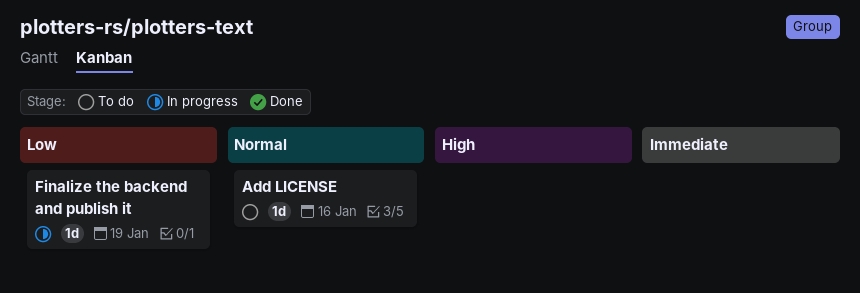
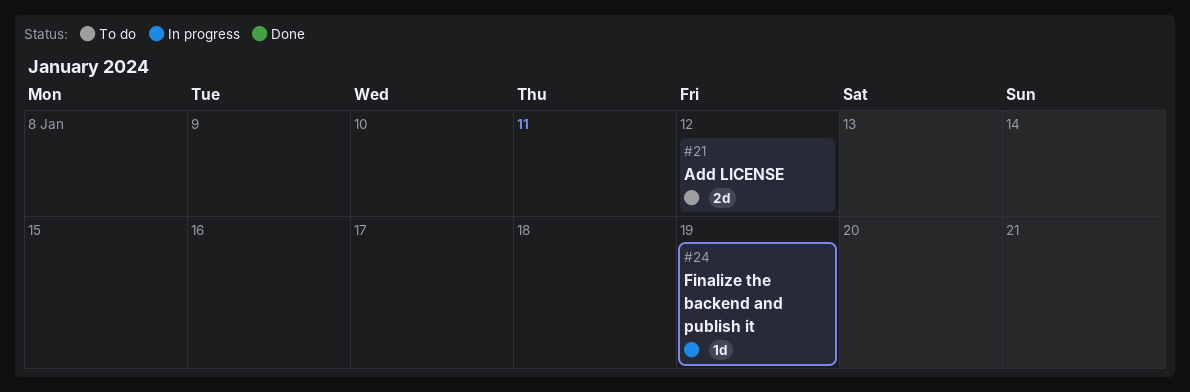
Add LICENSE, estimate: 1d -> 2d
Add LICENSE, due: Jan 16 -> Jan 12

